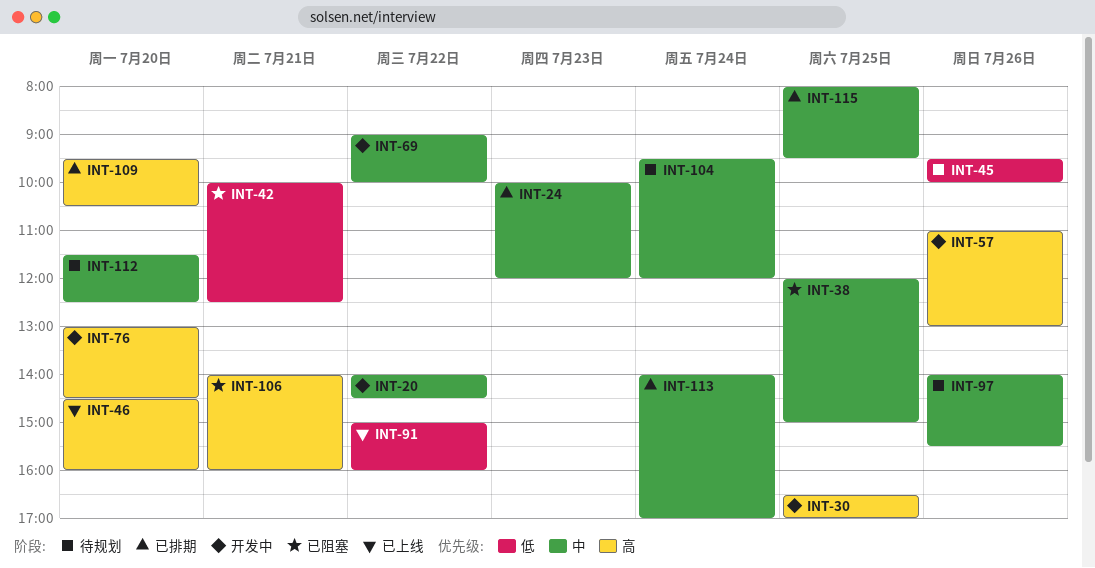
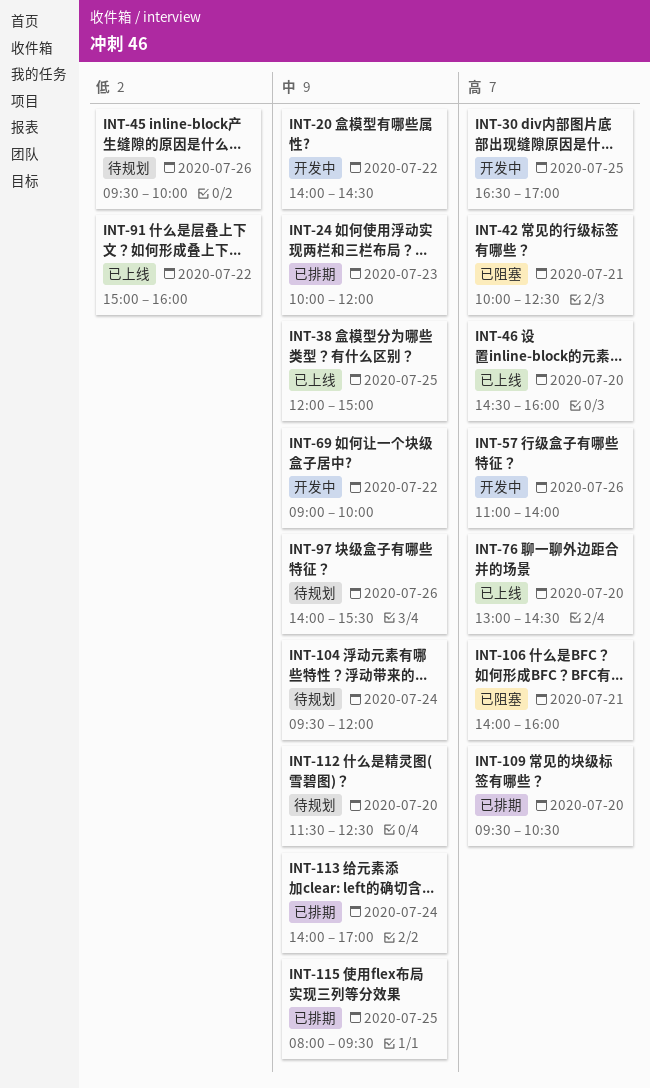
INT-38, status: 已阻塞 -> 已上线
INT-42, priority: 低 -> 高
INT-57, ends: 13:00 -> 14:00
INT-76, status: 开发中 -> 已上线

